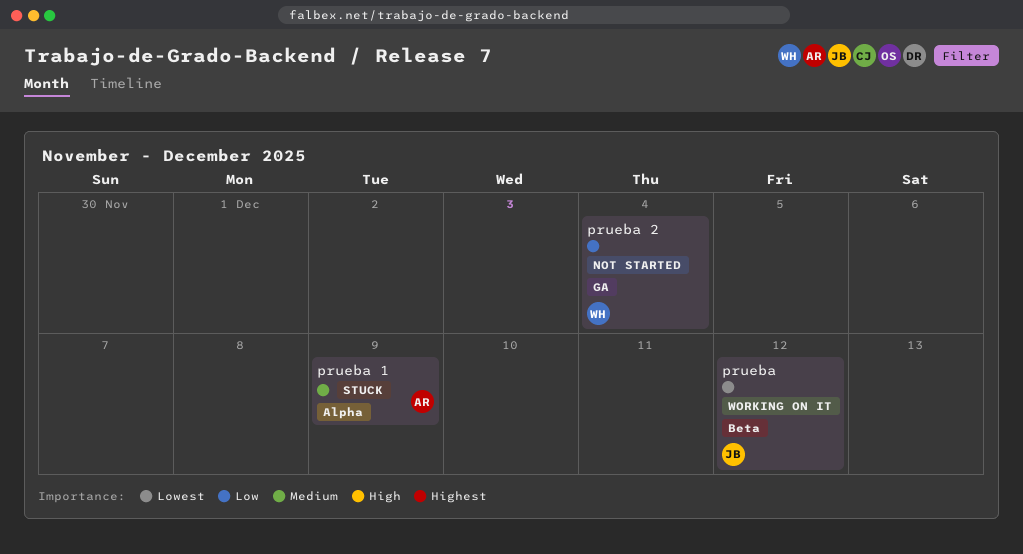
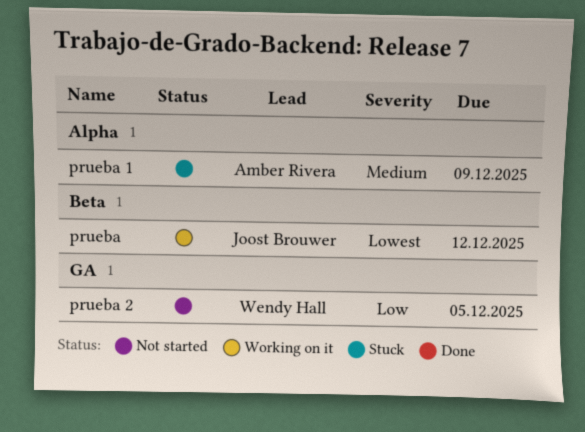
prueba 2, due: Dec 4 -> Dec 5

